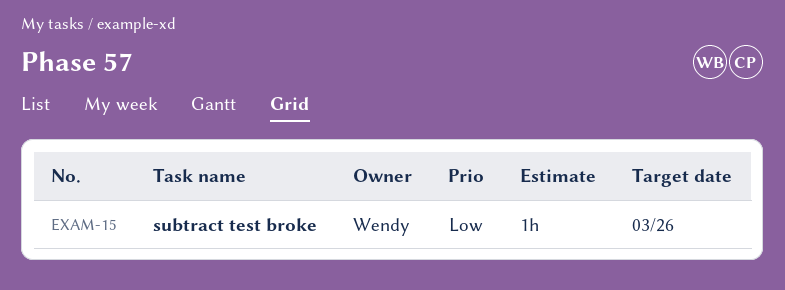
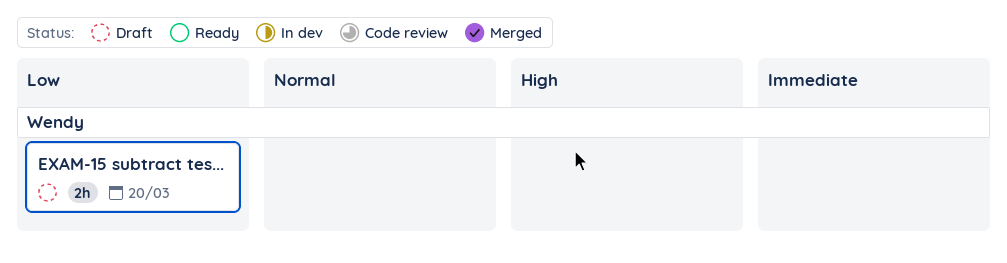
EXAM-15, estimate: 1h -> 2h
EXAM-15, due: Mar 26 -> Mar 20

